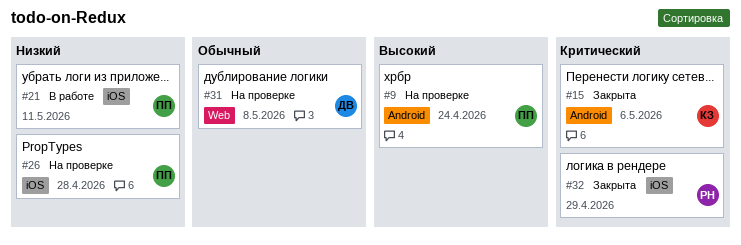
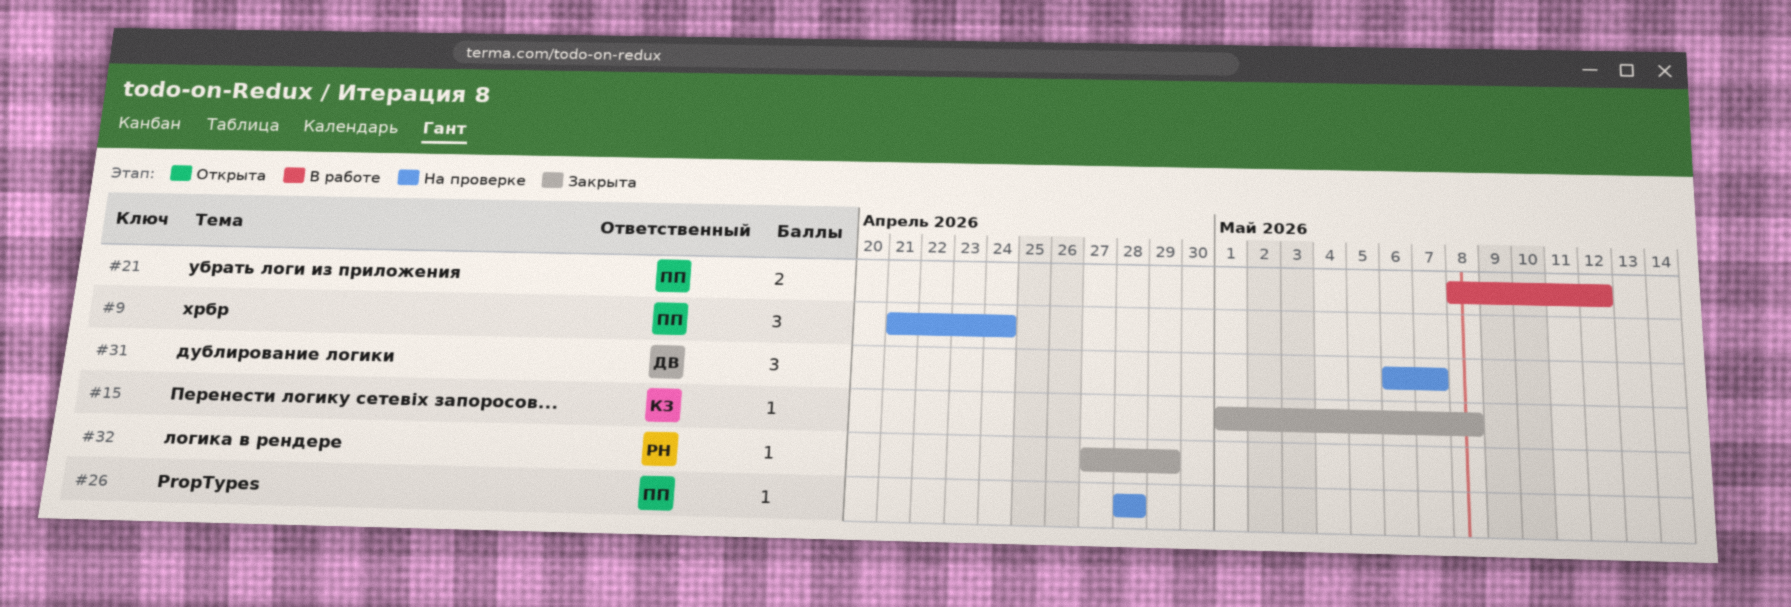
#15, due: May 6 -> May 8
#21, due: May 11 -> May 12
#31, due: May 8 -> May 7

